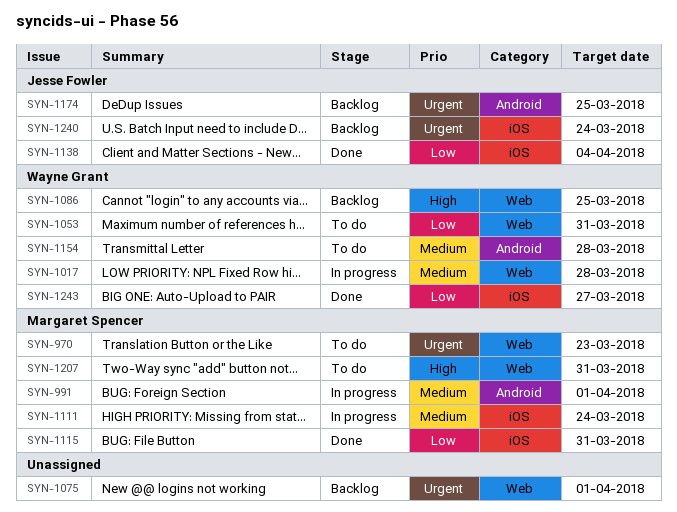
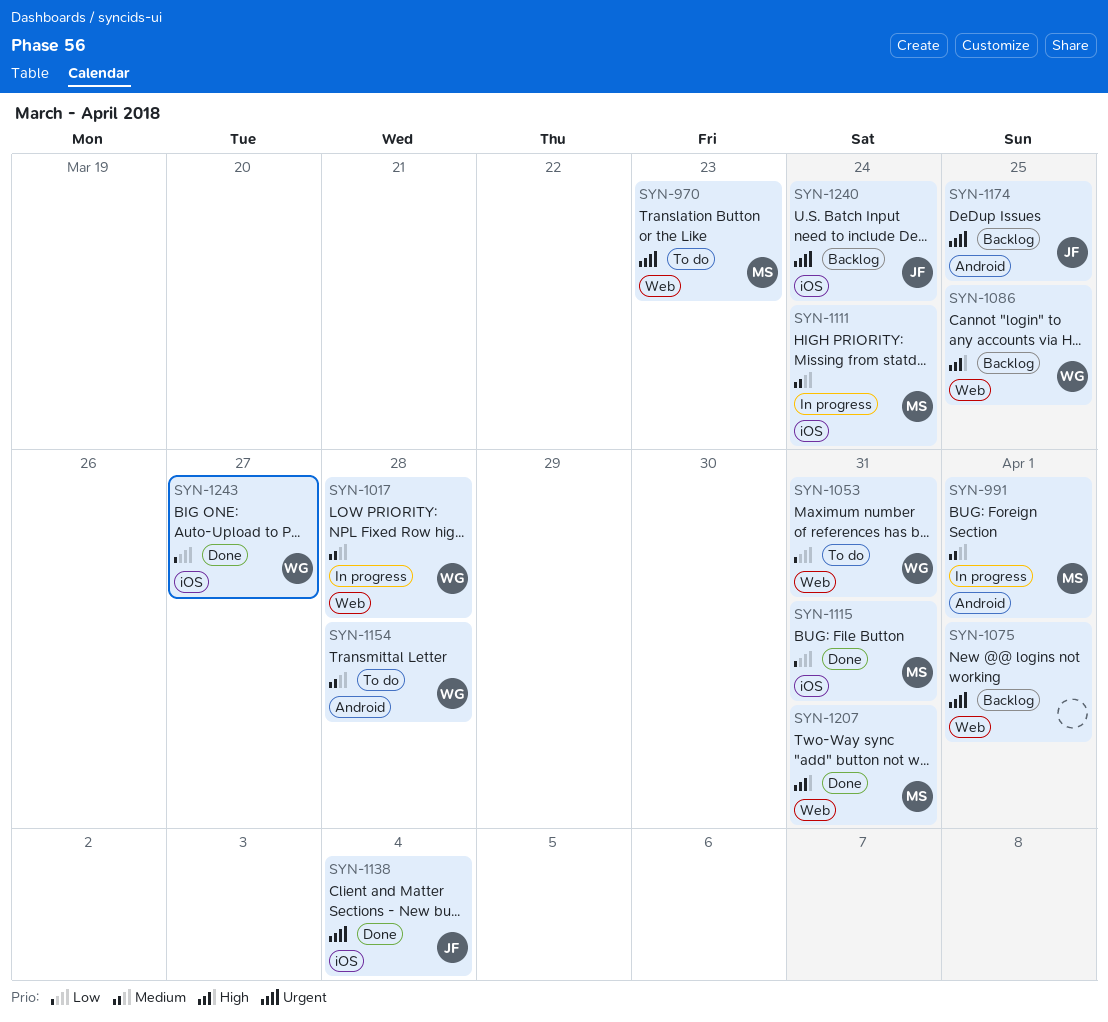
SYN-1138, priority: Low -> Urgent
SYN-1207, status: To do -> Done

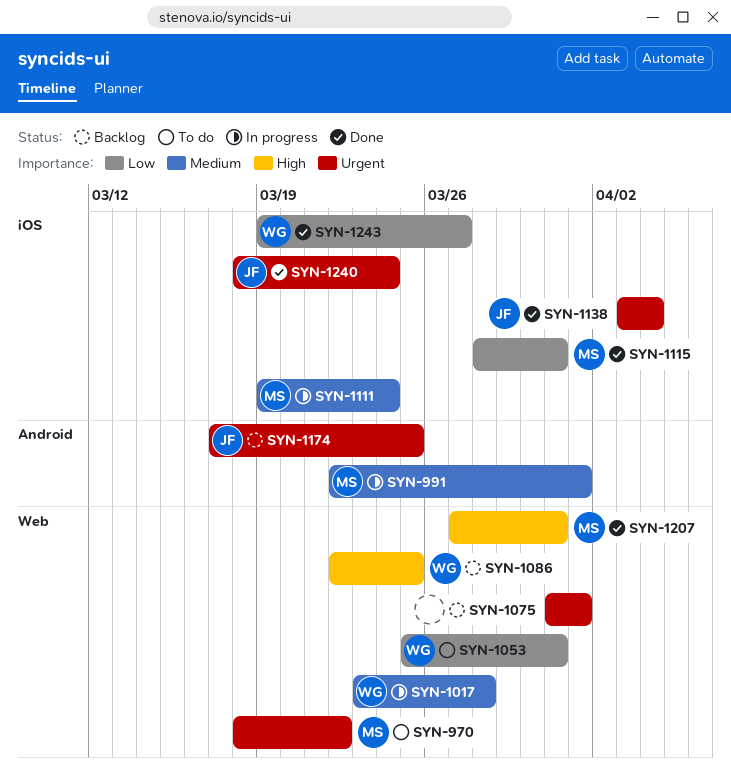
SYN-970, due: Mar 23 -> Mar 22
SYN-1154: present -> none
SYN-1240, status: Backlog -> Done

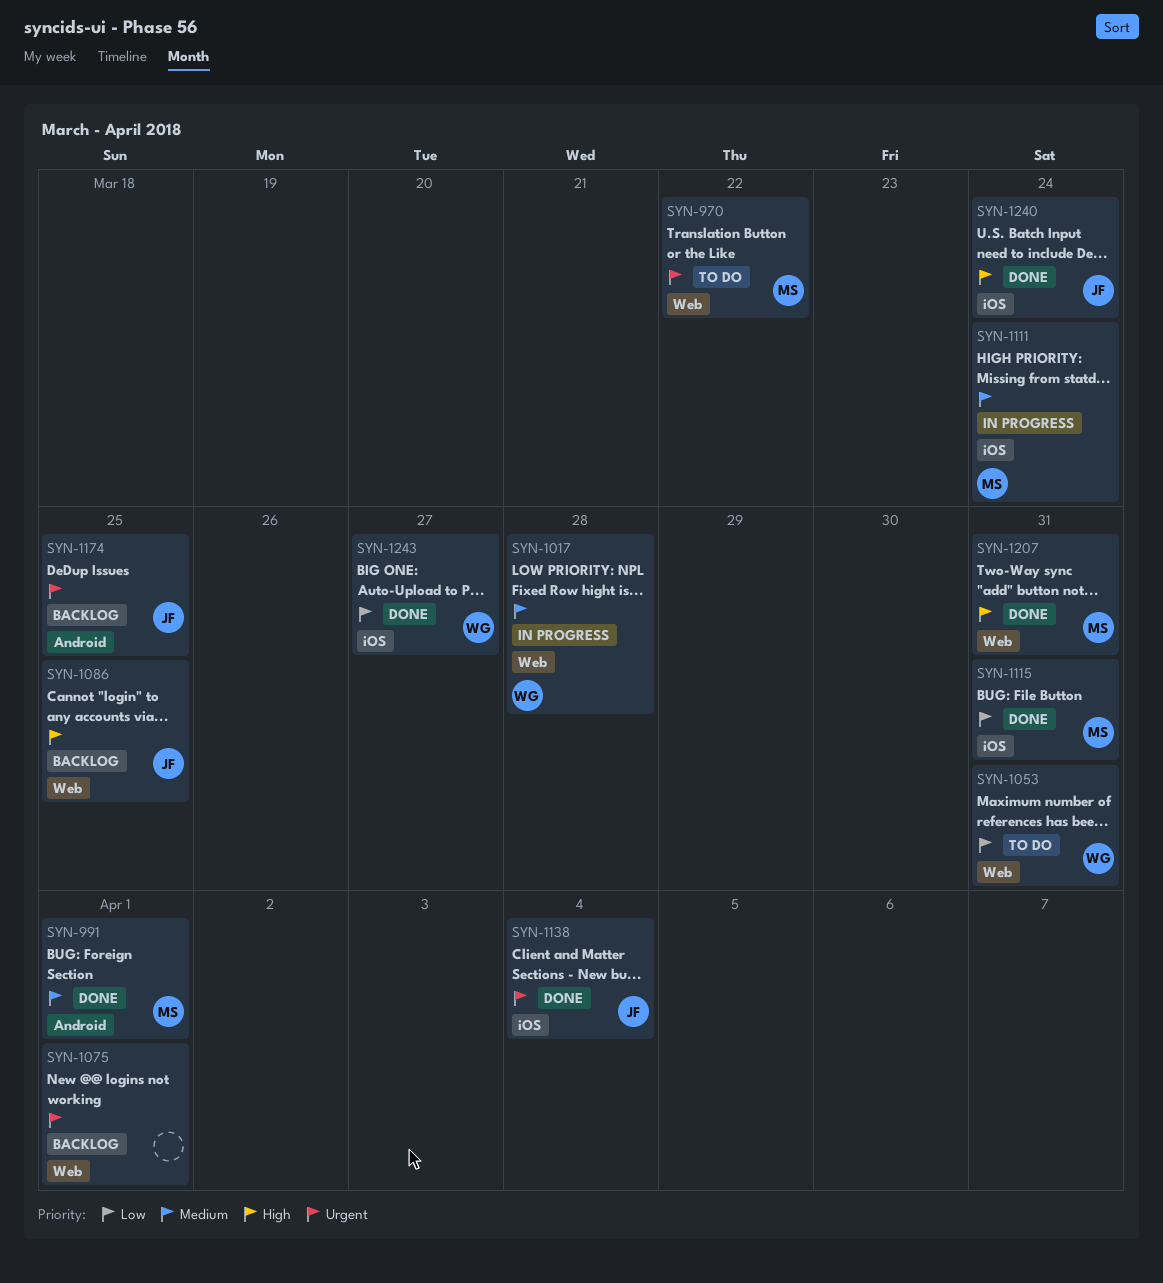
SYN-991, status: In progress -> Done
SYN-1086, owner: WG -> JF
SYN-1240, priority: Urgent -> High

